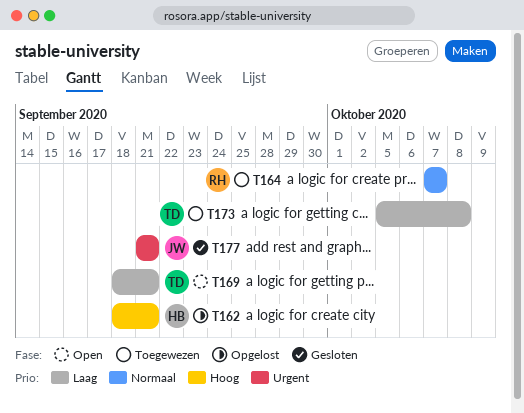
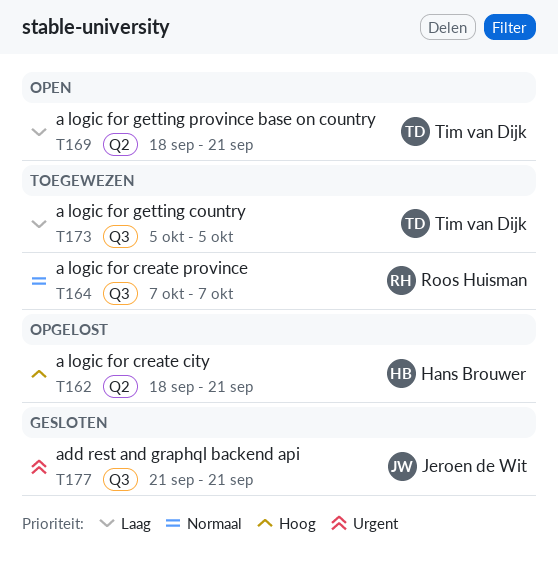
T173, due: Oct 8 -> Oct 5

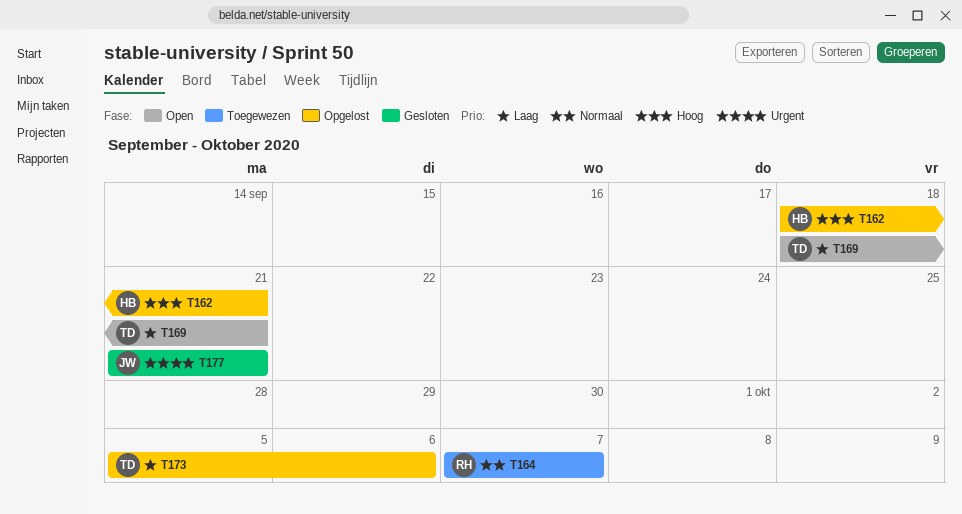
T173, status: Toegewezen -> Opgelost
T173, due: Oct 5 -> Oct 6

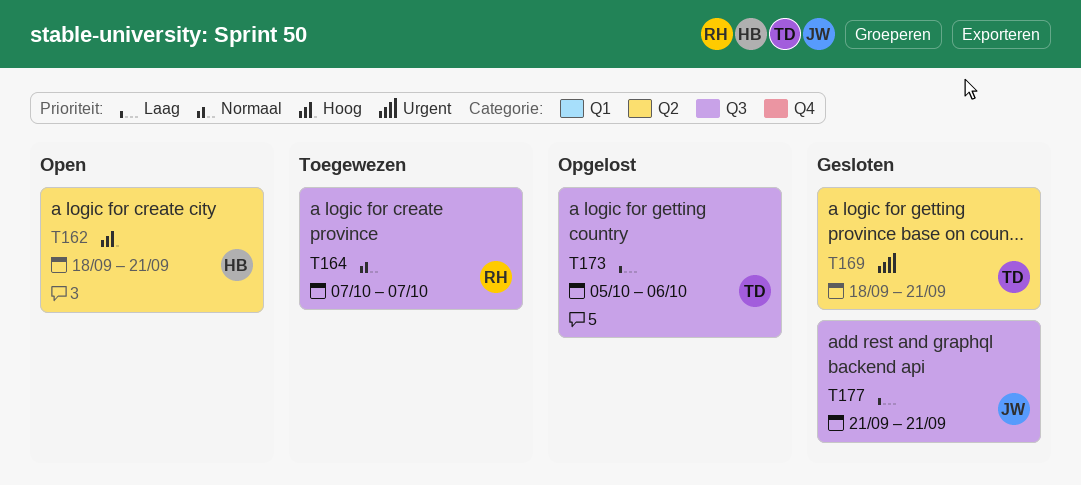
T162, status: Opgelost -> Open
T169, status: Open -> Gesloten
T169, priority: Laag -> Urgent
T177, priority: Urgent -> Laag

